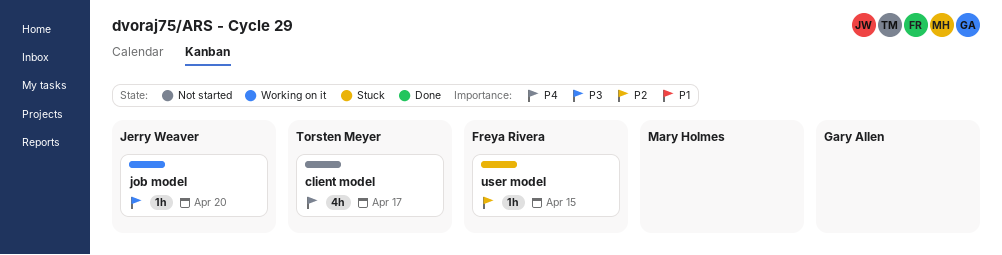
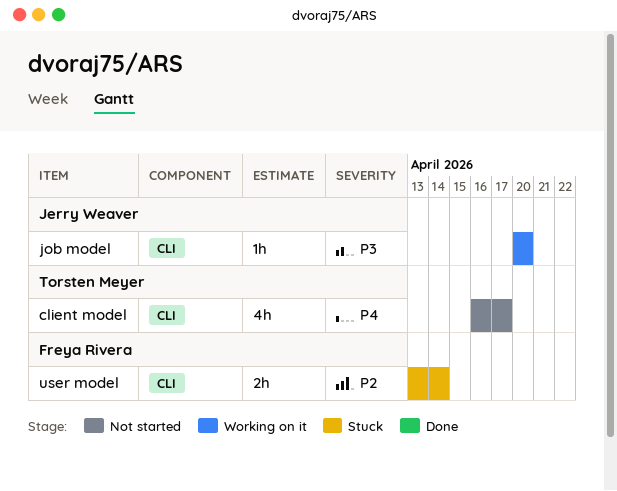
user model, estimate: 1h -> 2h
user model, due: Apr 15 -> Apr 14

